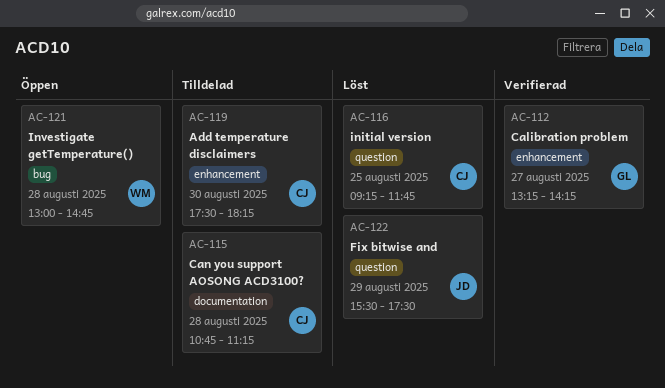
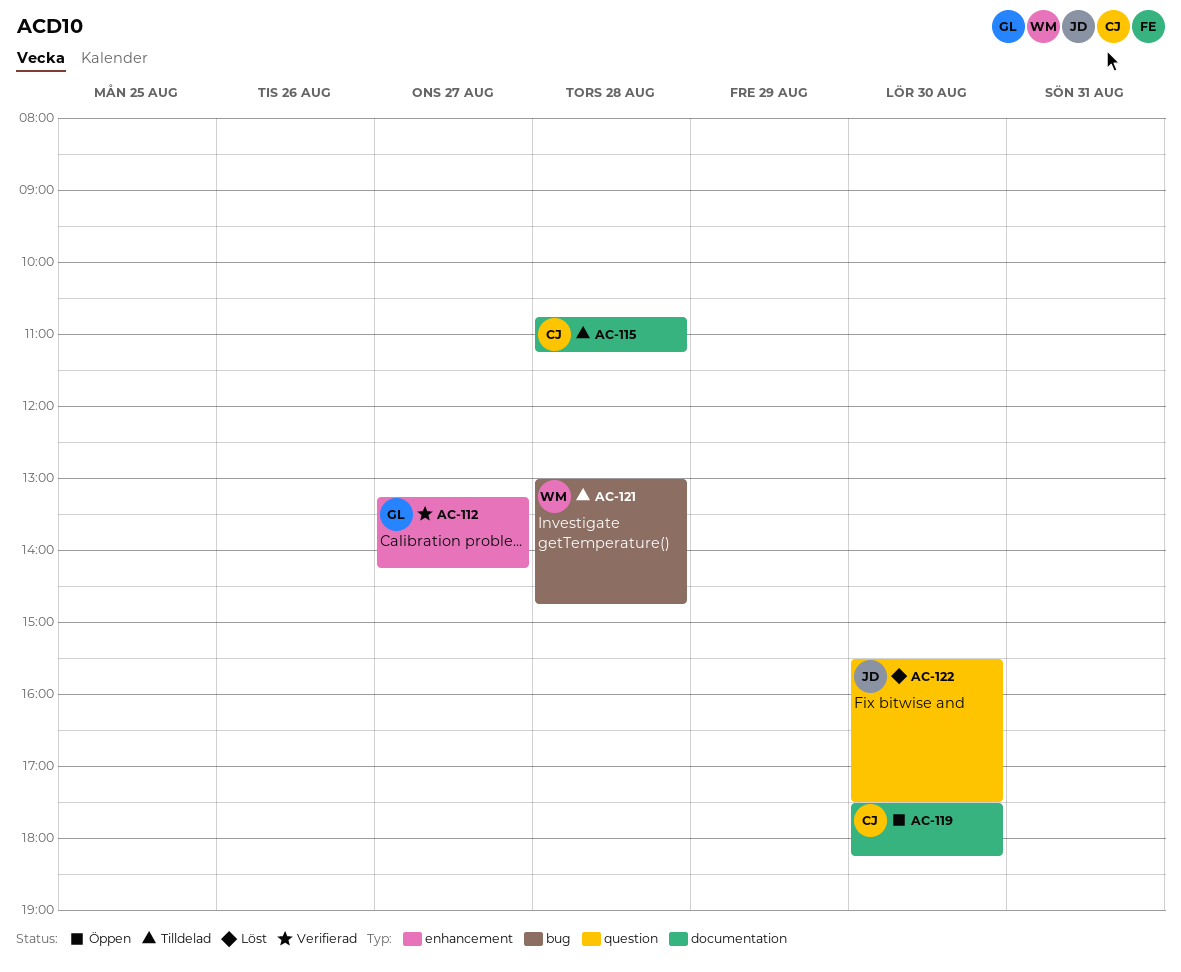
AC-116: present -> none
AC-119, status: Tilldelad -> Öppen
AC-119, label: enhancement -> documentation
AC-121, status: Öppen -> Tilldelad
AC-122, day: Aug 29 -> Aug 30

